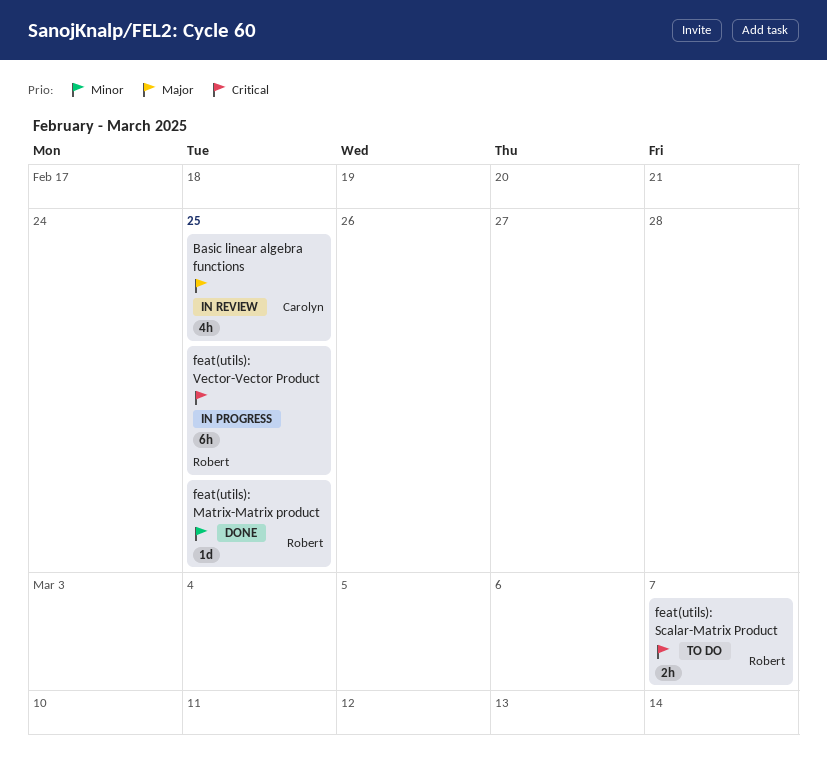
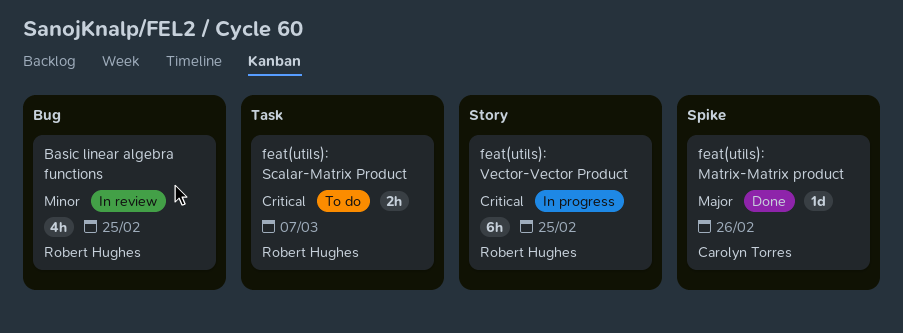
Basic linear algebra functions, owner: Carolyn Torres -> Robert Hughes
Basic linear algebra functions, priority: Major -> Minor
feat(utils): Matrix-Matrix product, owner: Robert Hughes -> Carolyn Torres
feat(utils): Matrix-Matrix product, priority: Minor -> Major
feat(utils): Matrix-Matrix product, due: Feb 25 -> Feb 26

